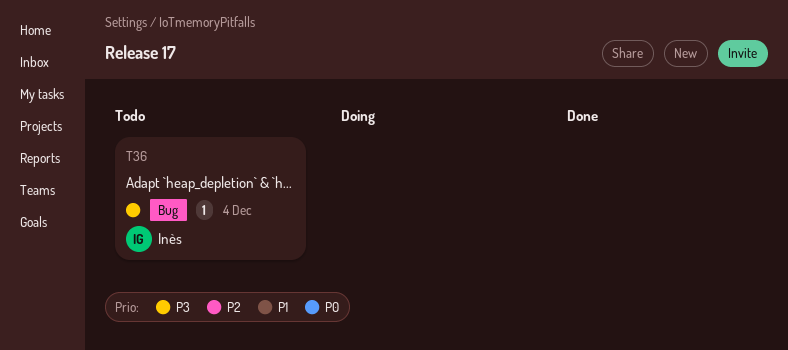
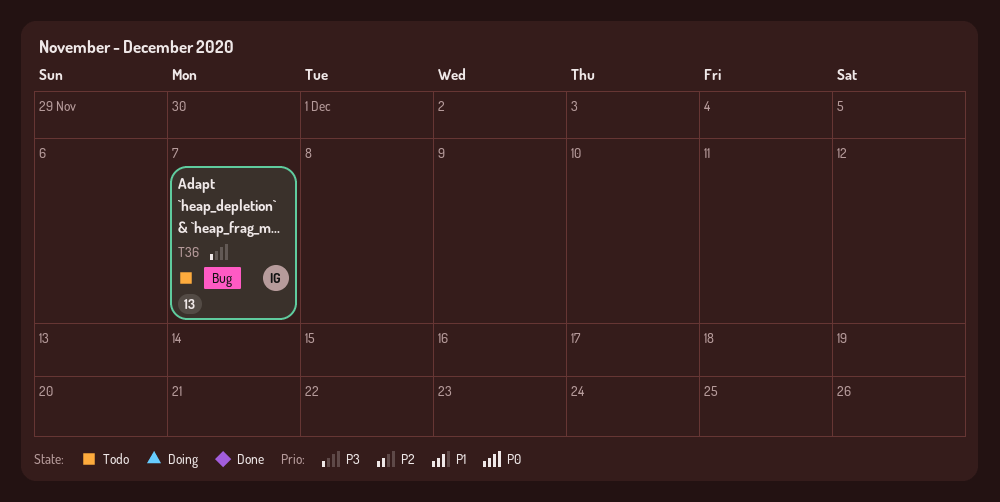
T36, estimate: 1 -> 13
T36, due: Dec 4 -> Dec 7

